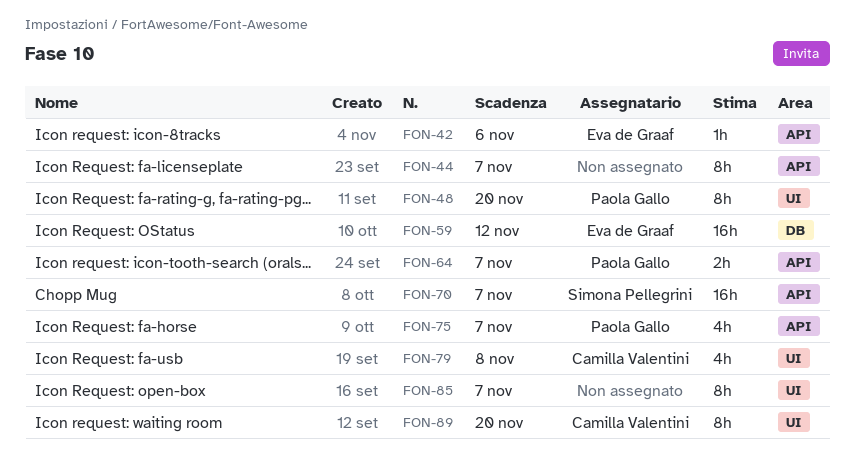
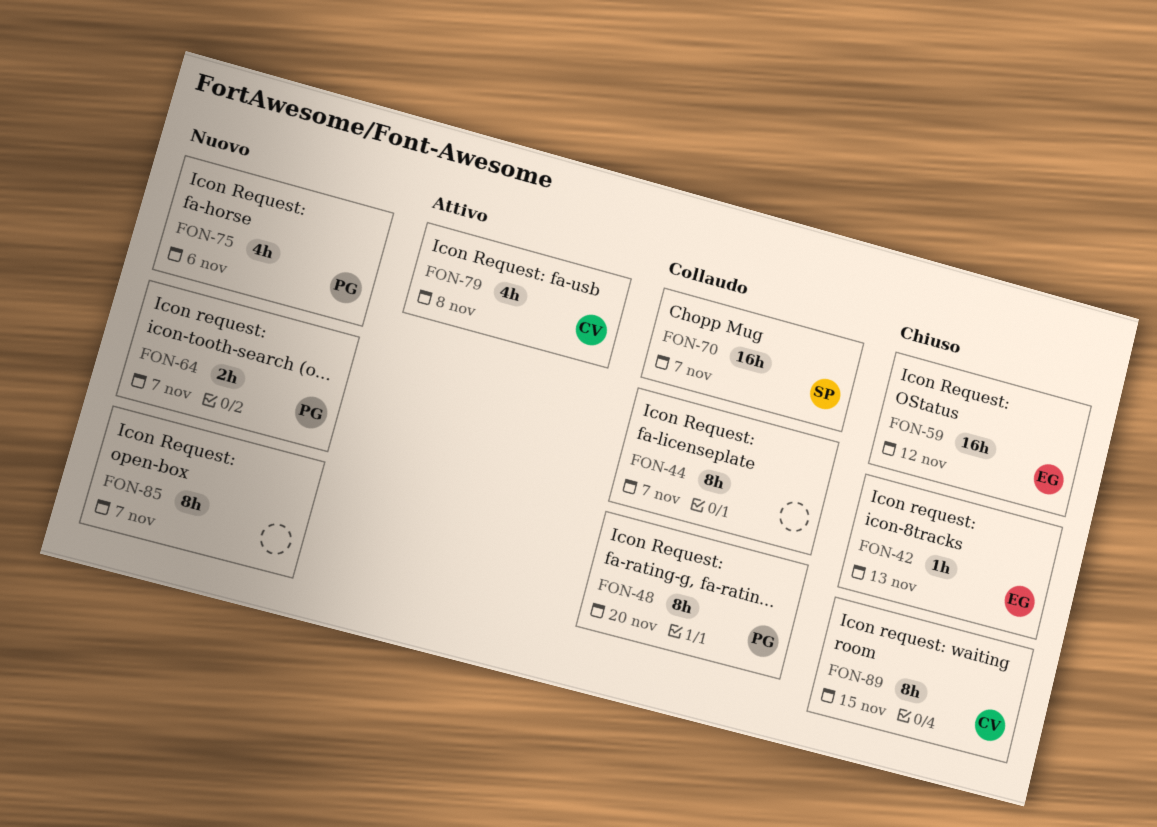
FON-42, due: Nov 6 -> Nov 13
FON-75, due: Nov 7 -> Nov 6
FON-89, due: Nov 20 -> Nov 15

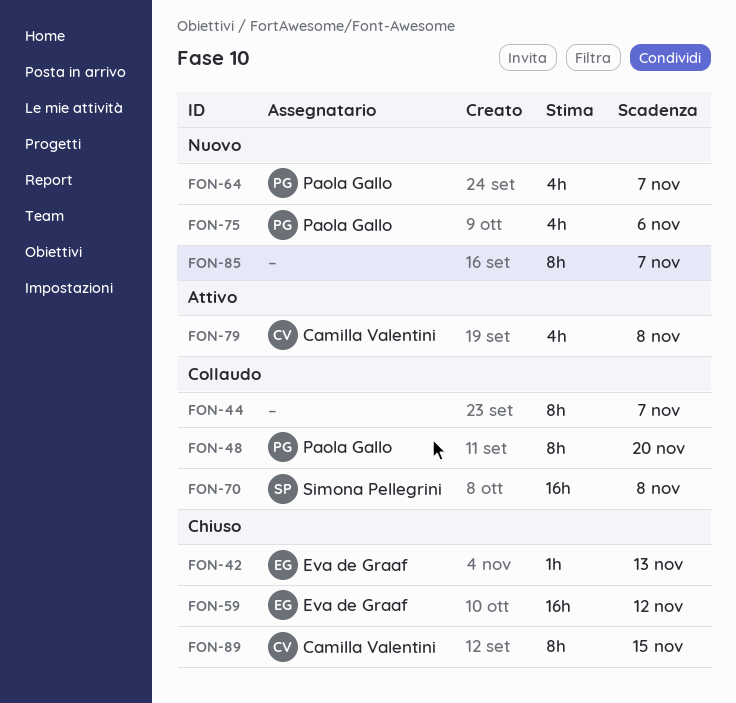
FON-64, estimate: 2h -> 4h
FON-70, due: Nov 7 -> Nov 8

